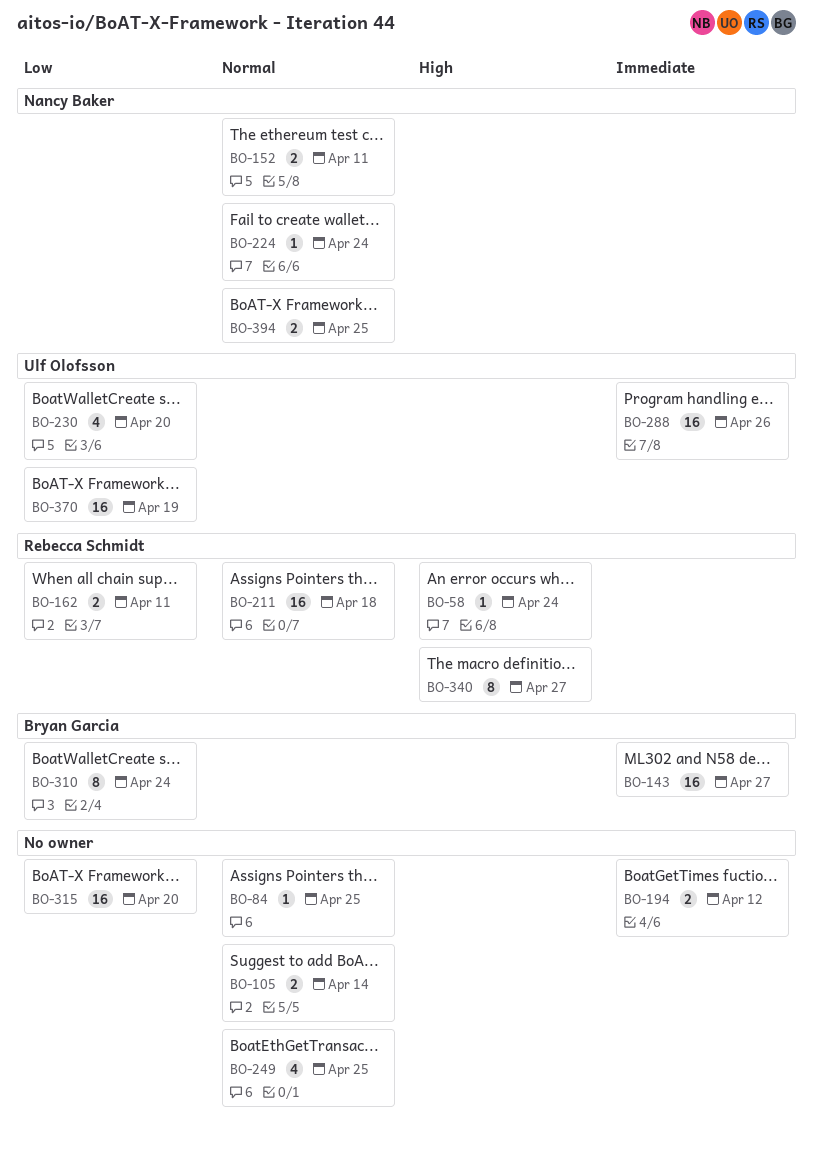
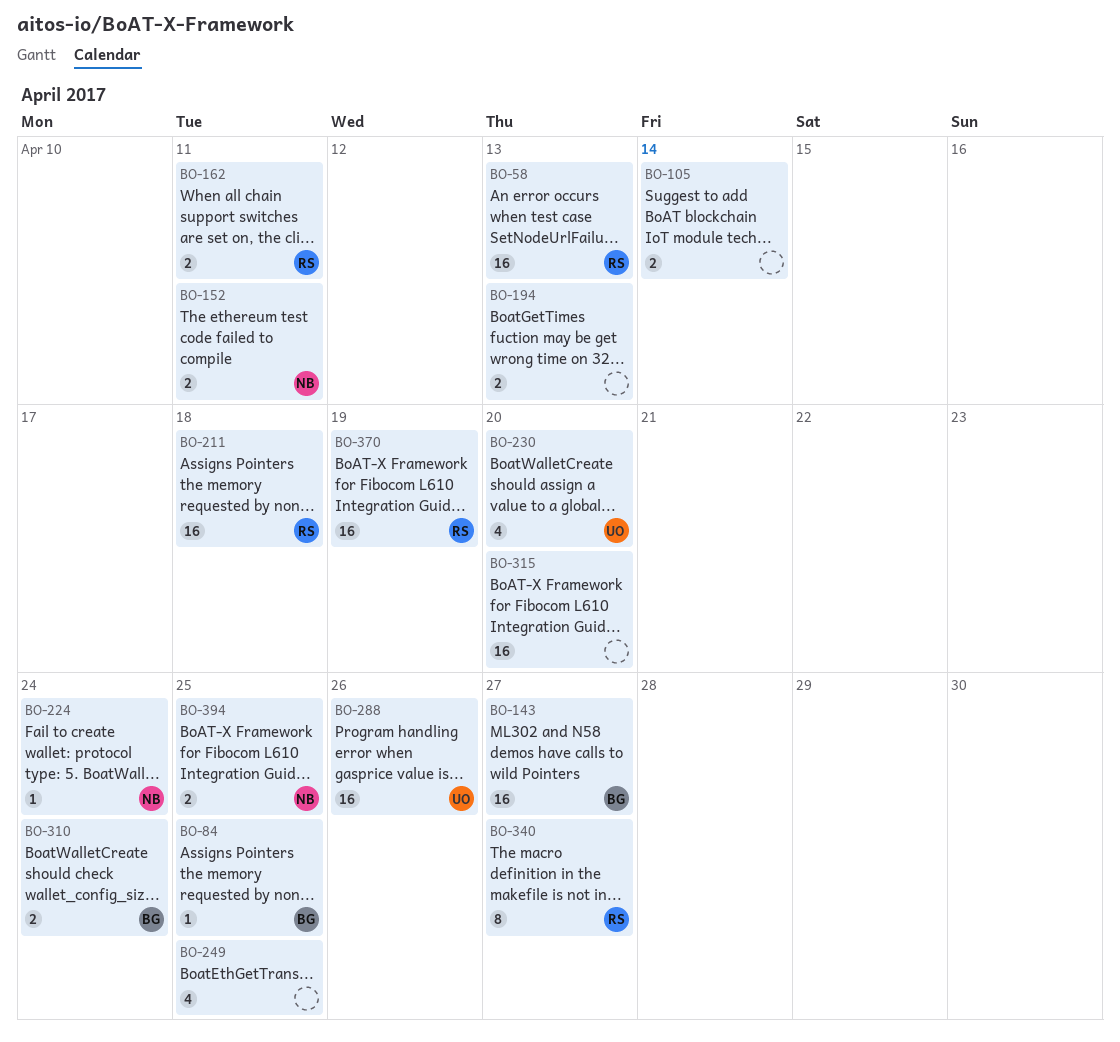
BO-58, estimate: 1 -> 16
BO-58, due: Apr 24 -> Apr 13
BO-84, owner: none -> Bryan Garcia
BO-194, due: Apr 12 -> Apr 13
BO-310, estimate: 8 -> 2
BO-370, owner: Ulf Olofsson -> Rebecca Schmidt

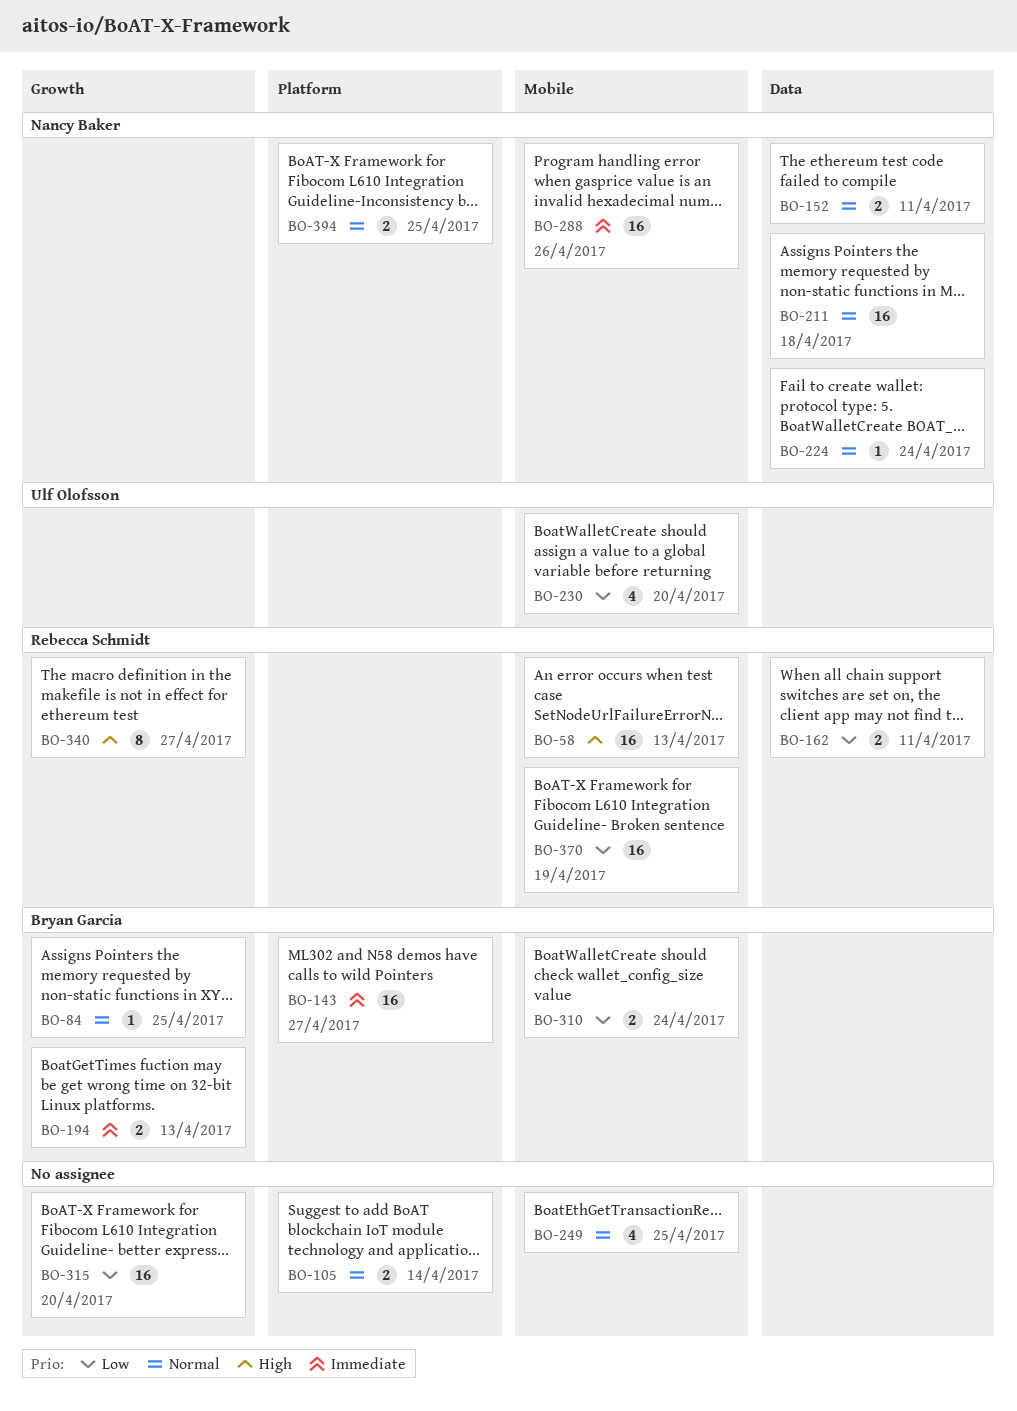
BO-194, owner: none -> Bryan Garcia
BO-211, owner: Rebecca Schmidt -> Nancy Baker
BO-288, owner: Ulf Olofsson -> Nancy Baker

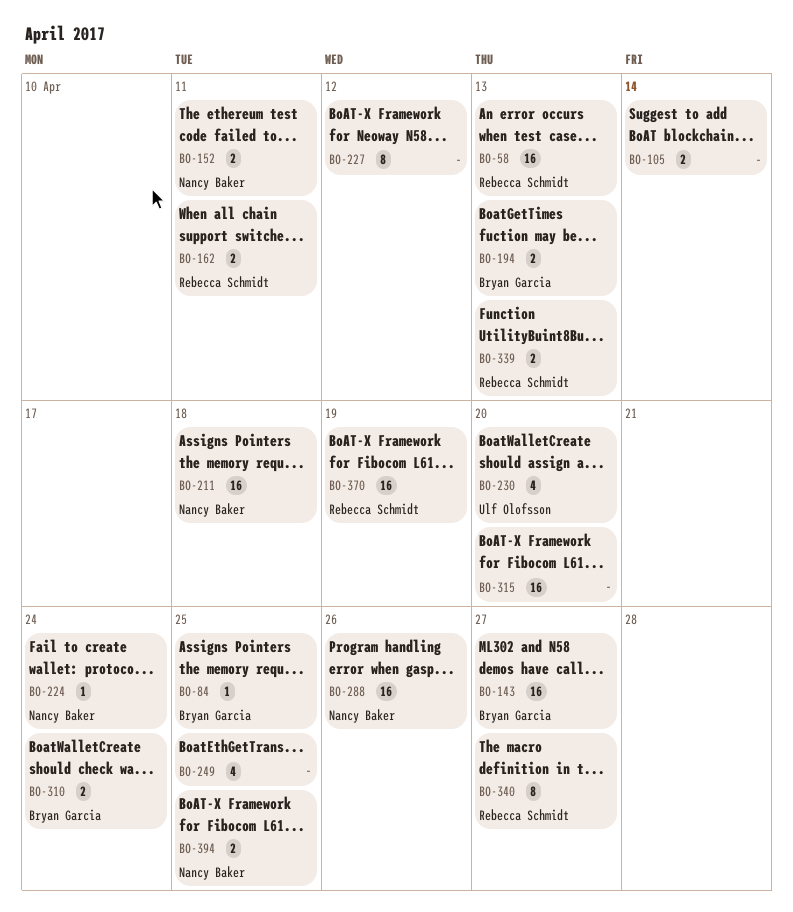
BO-227: none -> present
BO-339: none -> present

